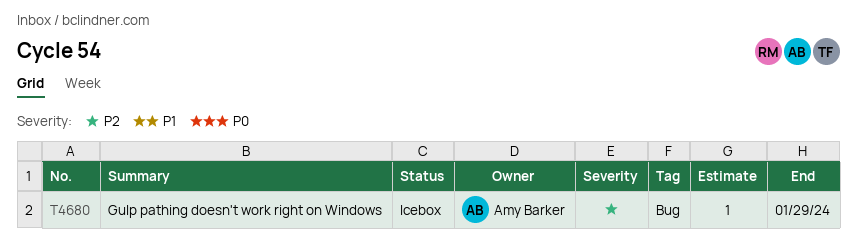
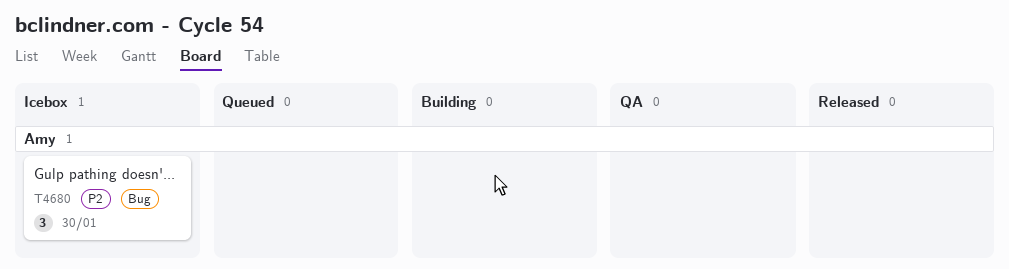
T4680, estimate: 1 -> 3
T4680, due: Jan 29 -> Jan 30

